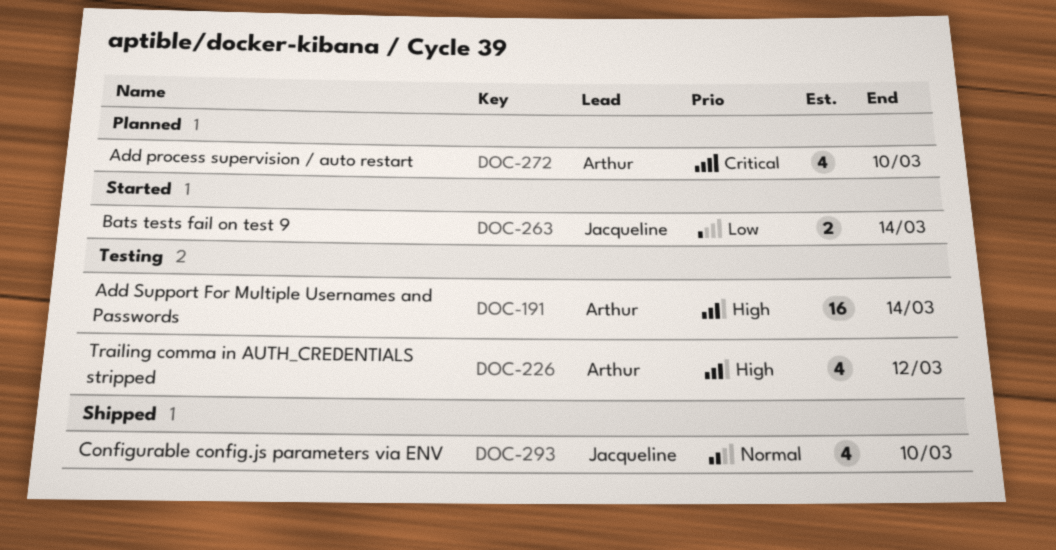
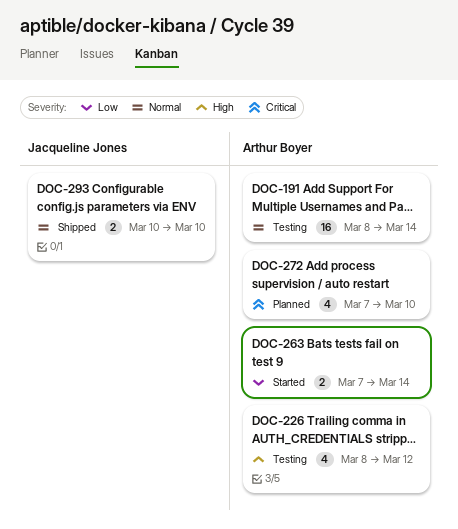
DOC-191, priority: High -> Normal
DOC-263, owner: Jacqueline Jones -> Arthur Boyer
DOC-293, estimate: 4 -> 2

